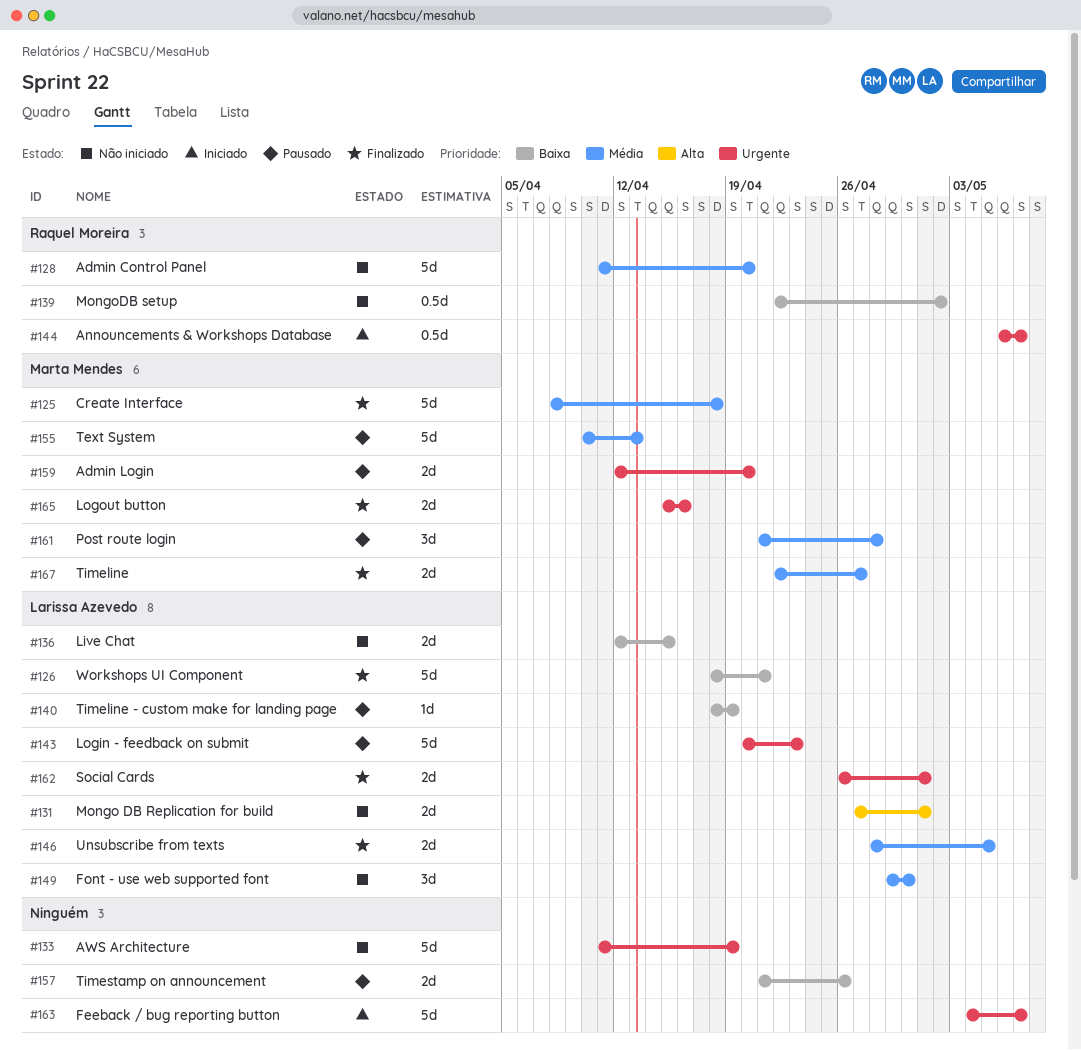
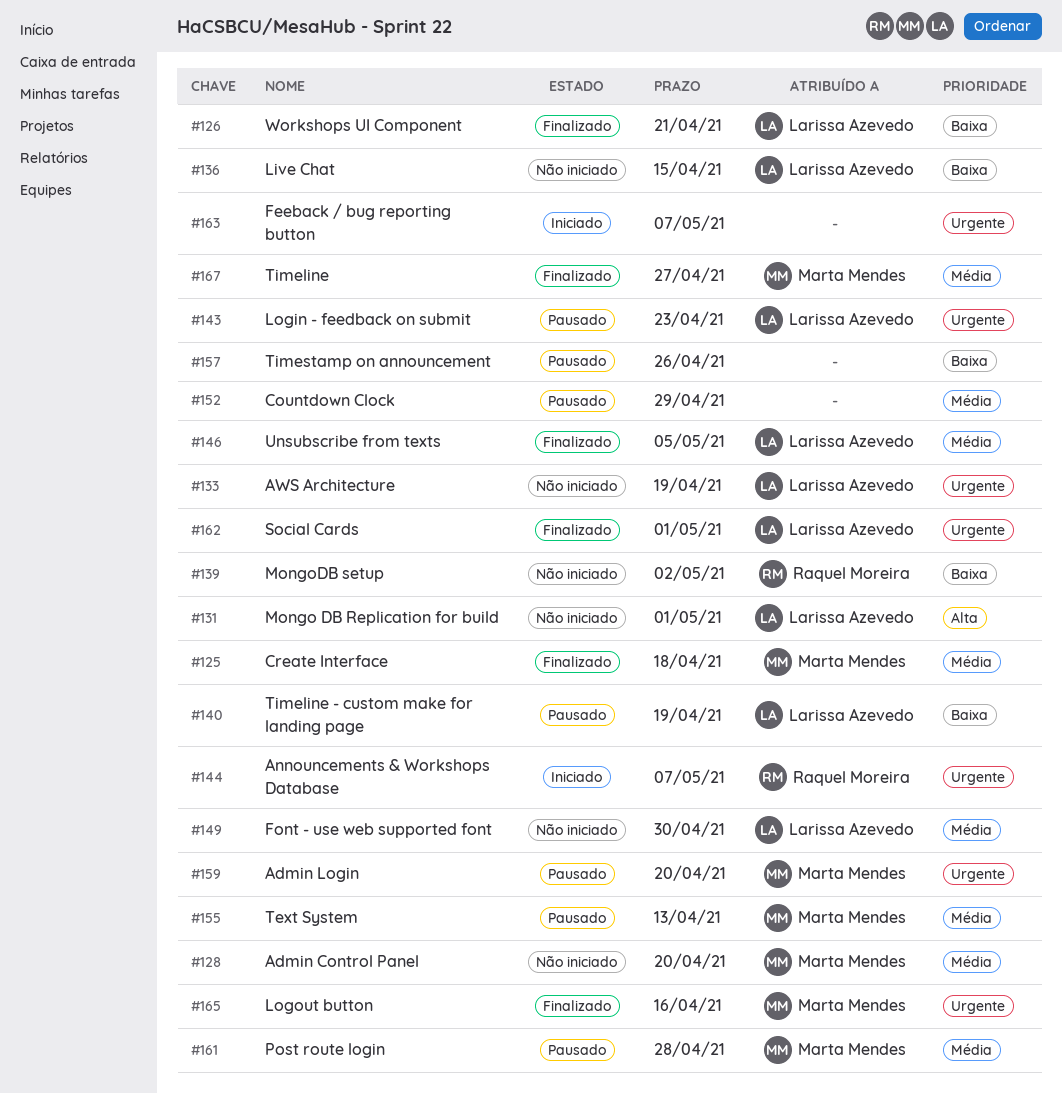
#128, owner: Raquel Moreira -> Marta Mendes
#133, owner: none -> Larissa Azevedo
#152: none -> present

